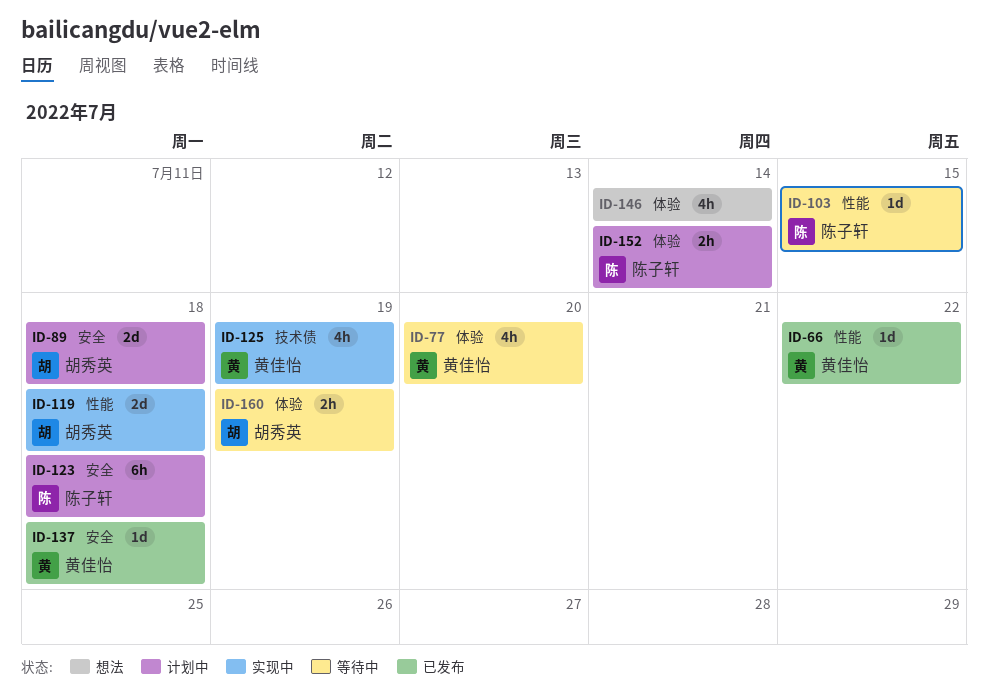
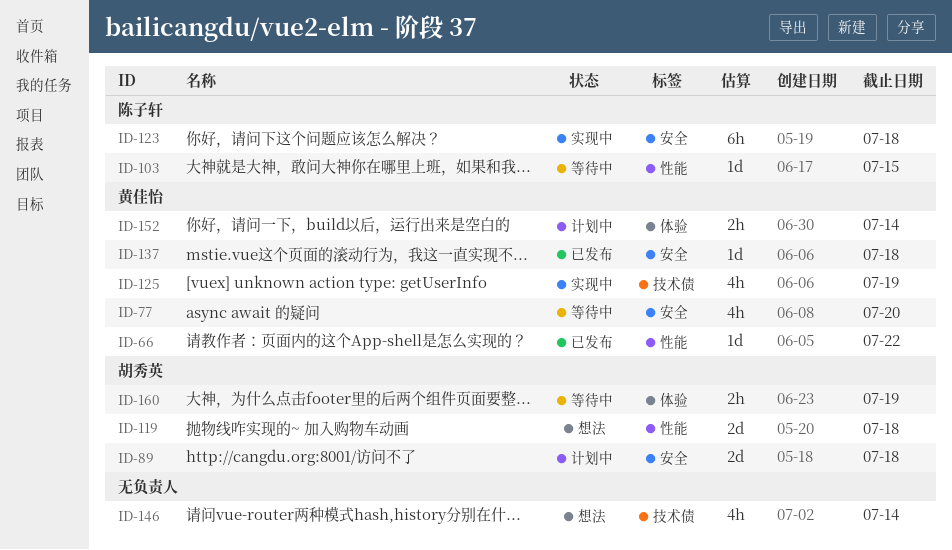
ID-77, label: 体验 -> 安全
ID-119, status: 实现中 -> 想法
ID-123, status: 计划中 -> 实现中
ID-146, label: 体验 -> 技术债
ID-152, owner: 陈子轩 -> 黄佳怡

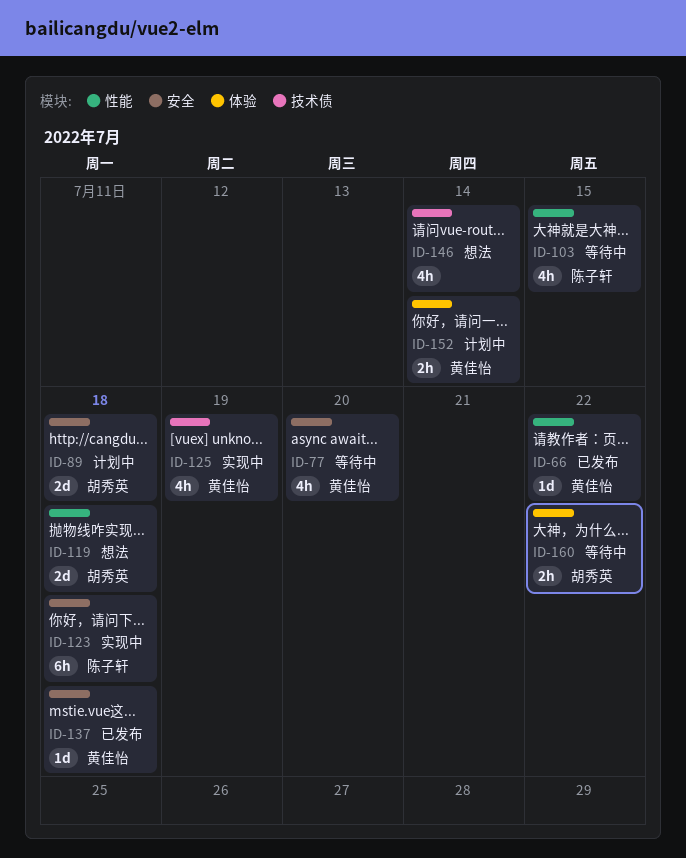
ID-103, estimate: 1d -> 4h
ID-160, due: Jul 19 -> Jul 22

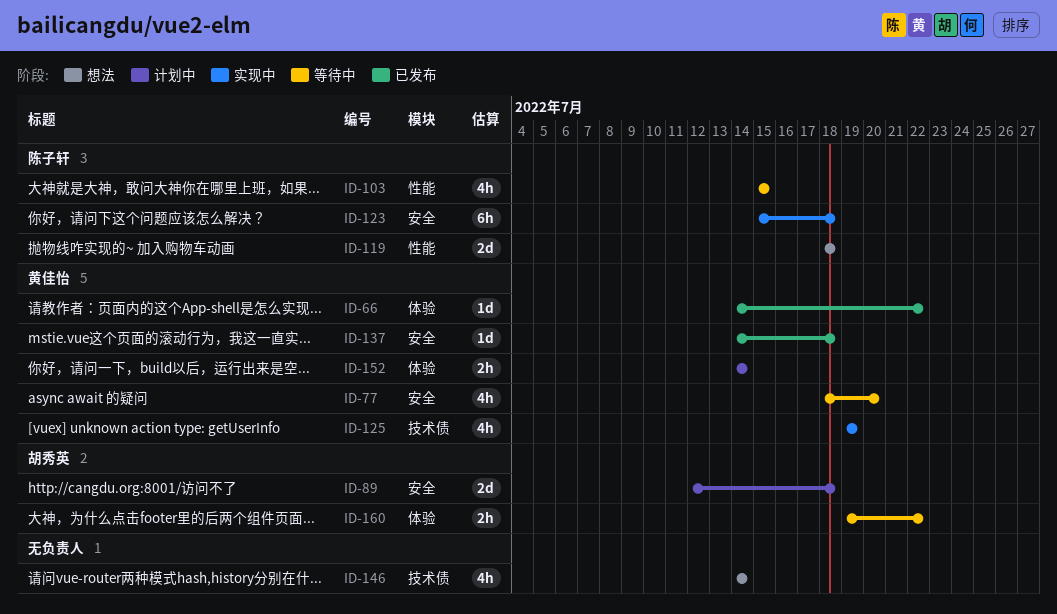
ID-66, label: 性能 -> 体验
ID-119, owner: 胡秀英 -> 陈子轩

